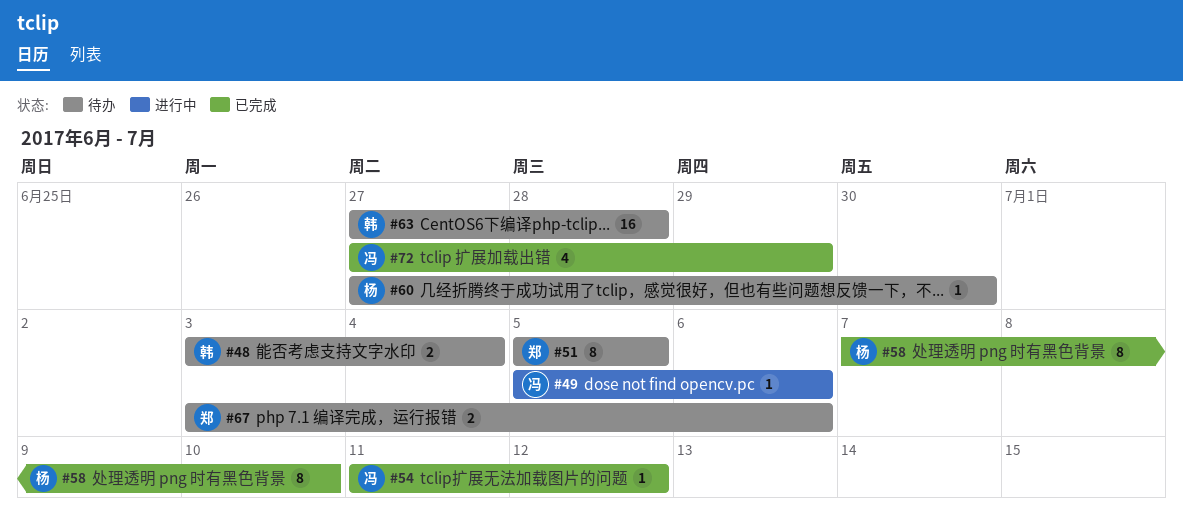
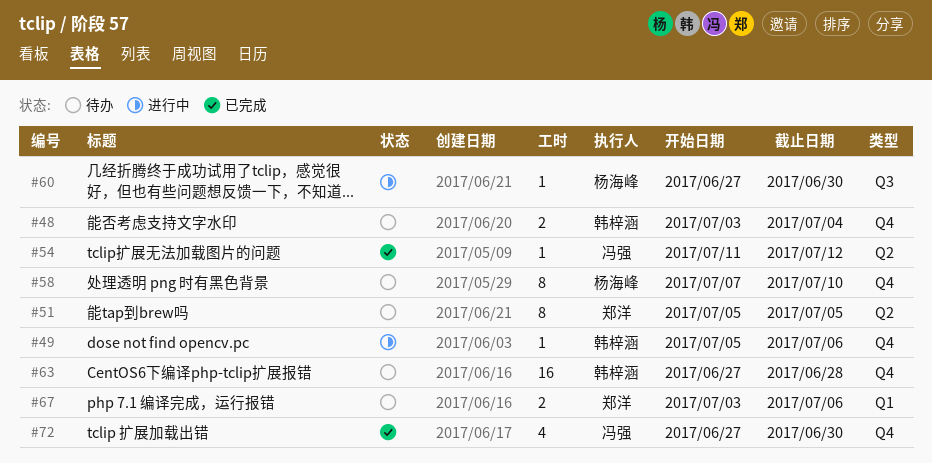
#49, owner: 冯强 -> 韩梓涵
#58, status: 已完成 -> 待办
#60, status: 待办 -> 进行中
#72, due: Jun 29 -> Jun 30

